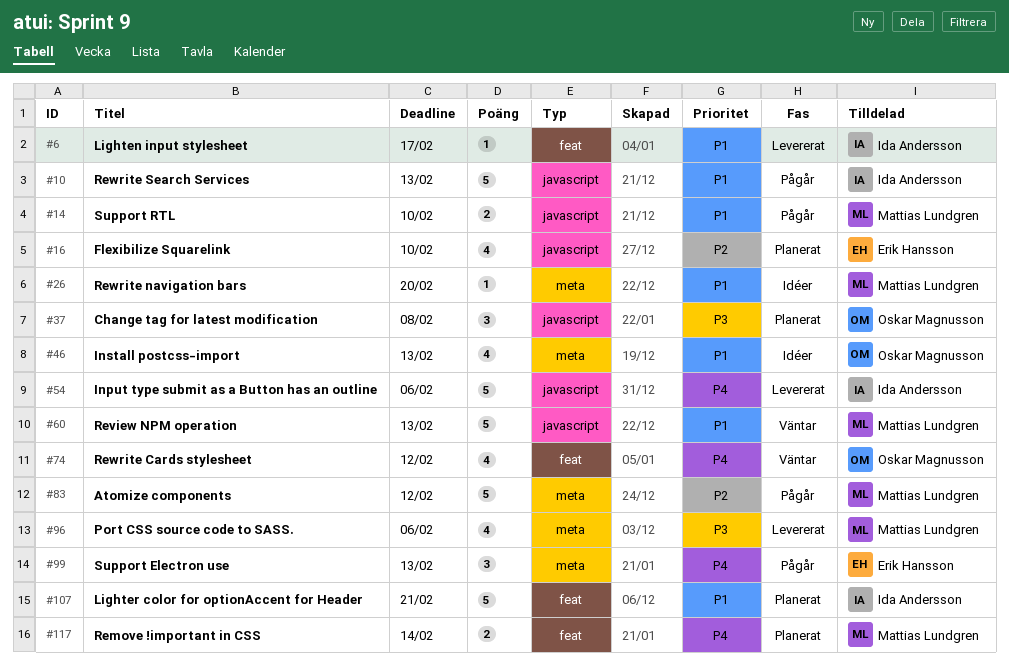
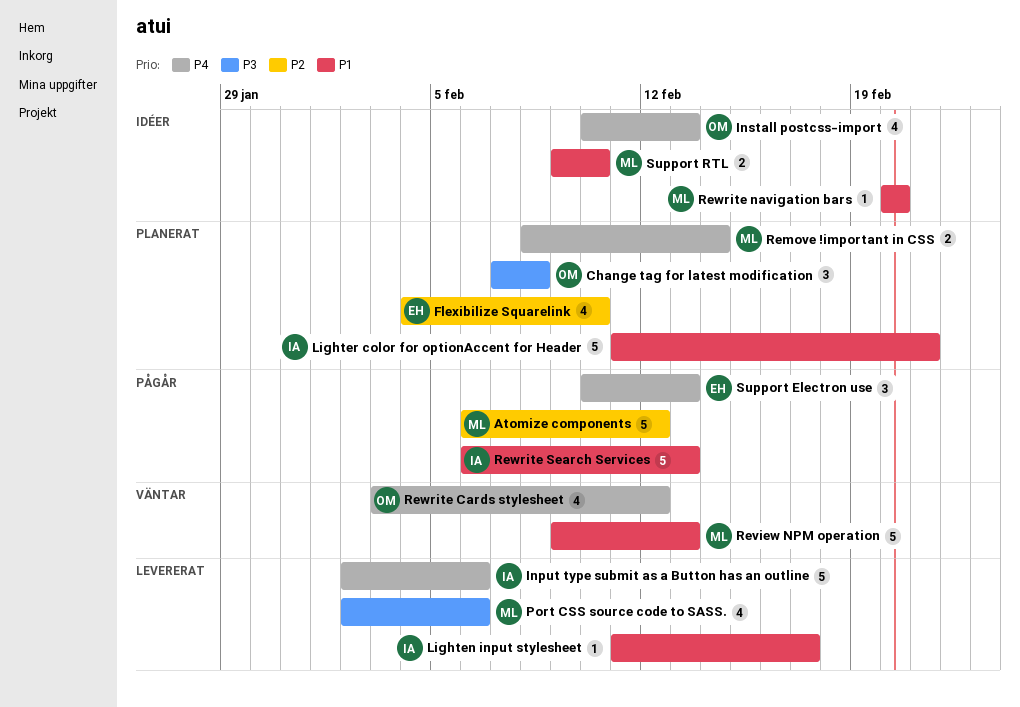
Install postcss-import, priority: P1 -> P4
Support RTL, status: Pågår -> Idéer

